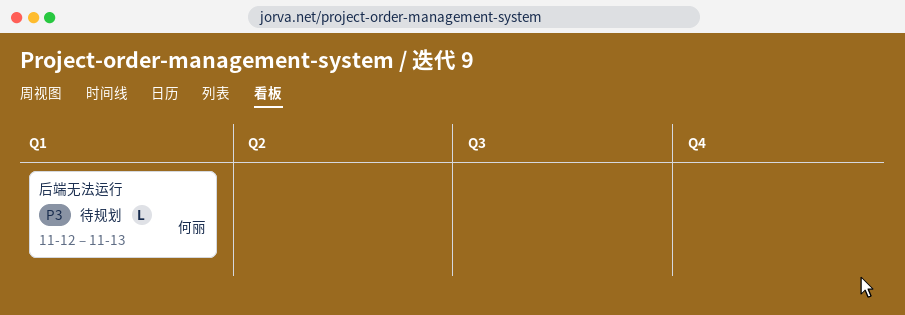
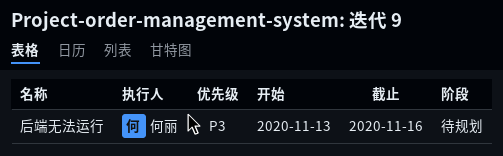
后端无法运行, start: Nov 12 -> Nov 13
后端无法运行, due: Nov 13 -> Nov 16

